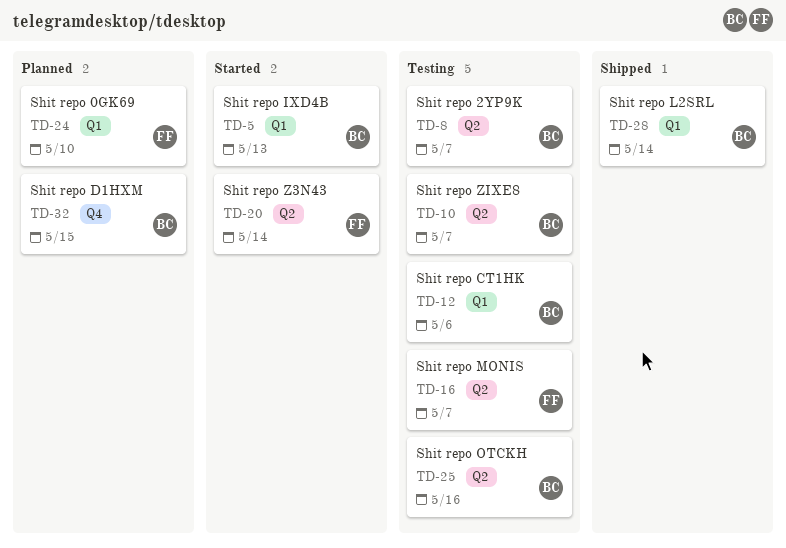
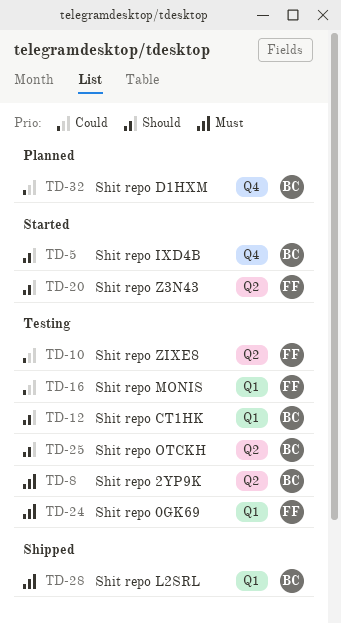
TD-5, label: Q1 -> Q4
TD-10, owner: BC -> FF
TD-16, label: Q2 -> Q1
TD-24, status: Planned -> Testing

